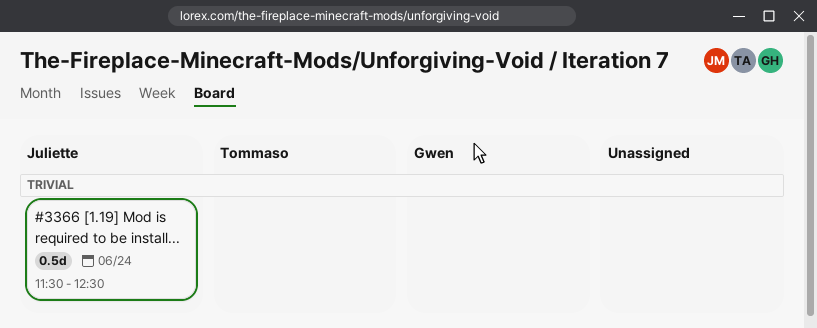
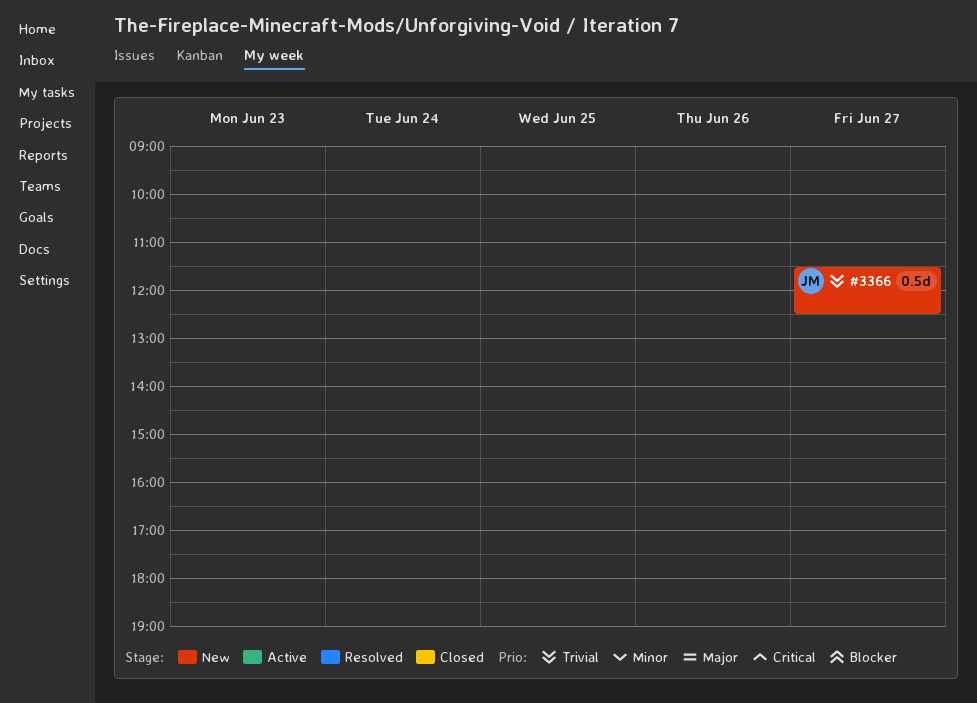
#3366, day: Jun 24 -> Jun 27

